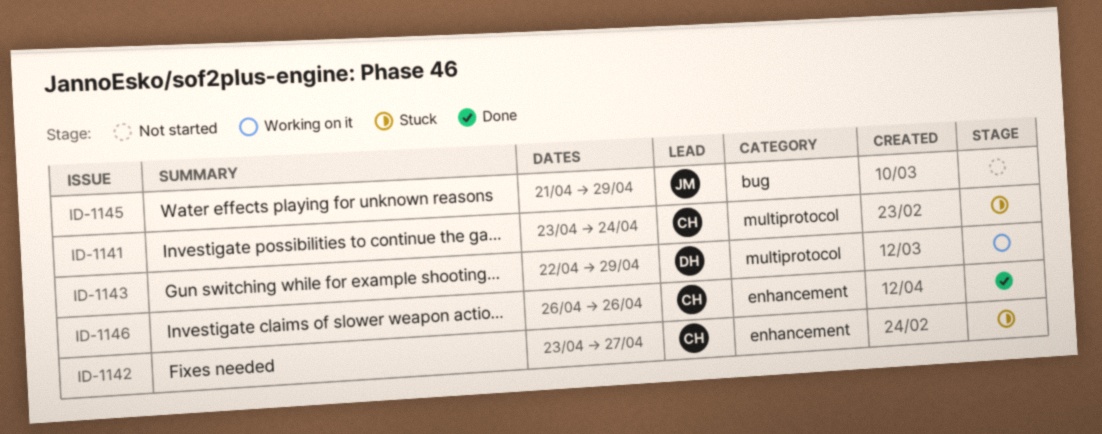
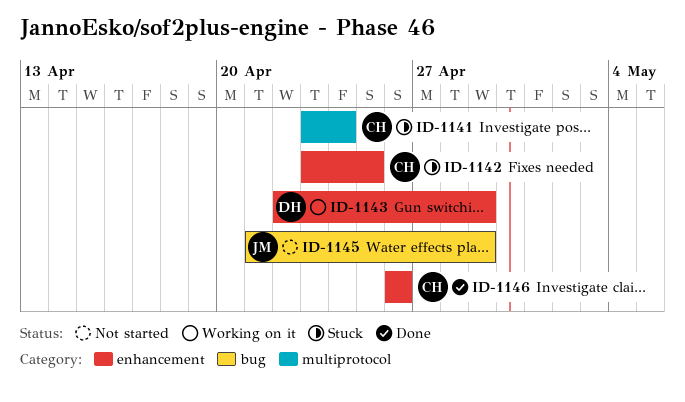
ID-1142, due: Apr 27 -> Apr 25
ID-1143, label: multiprotocol -> enhancement

